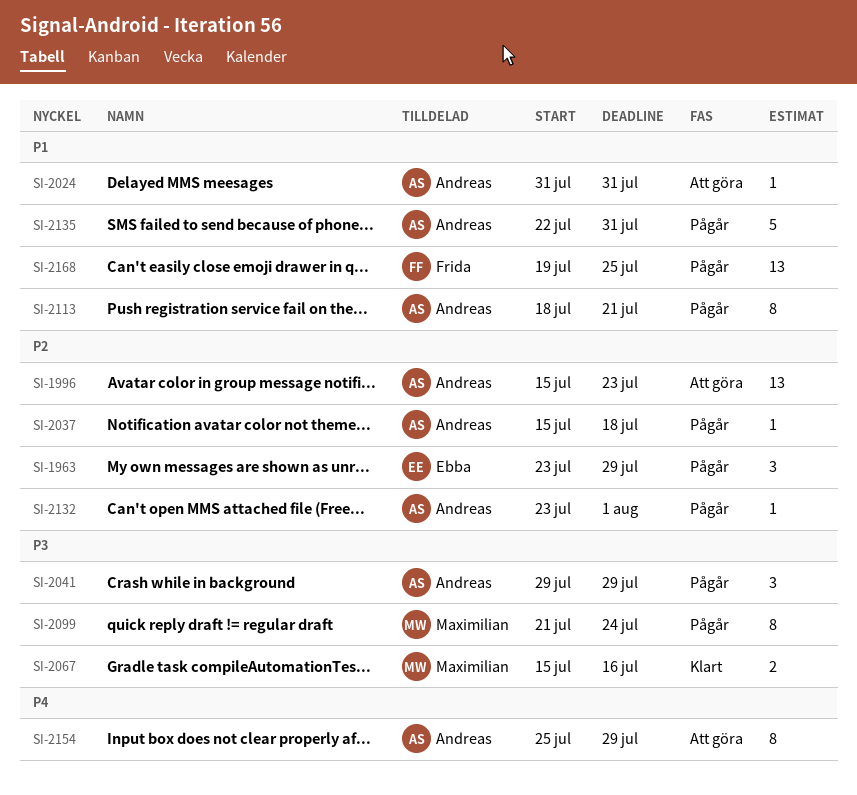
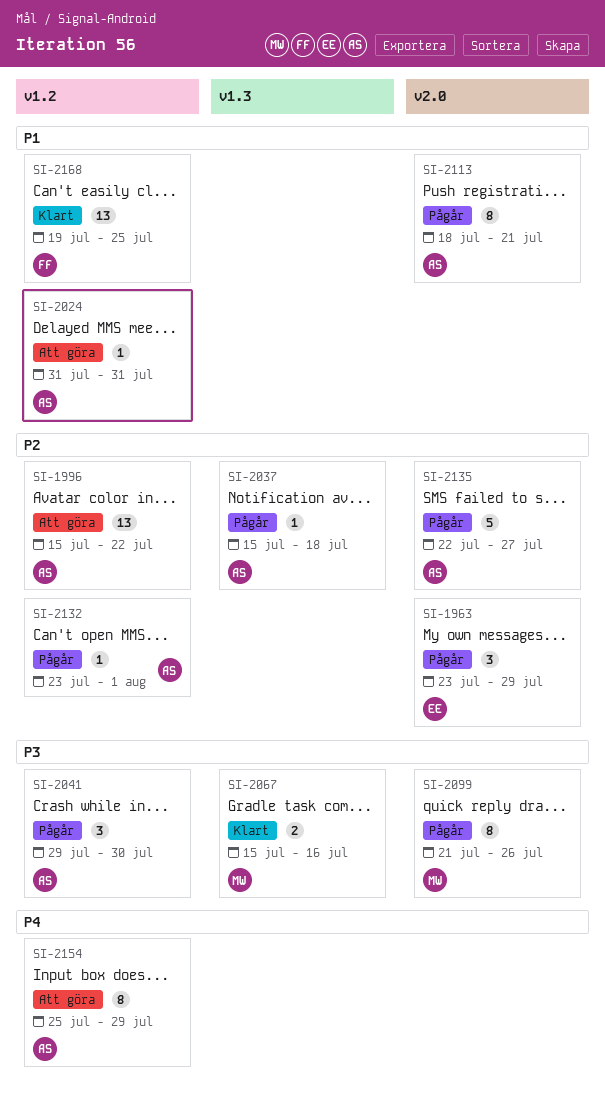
SI-1996, due: Jul 23 -> Jul 22
SI-2041, due: Jul 29 -> Jul 30
SI-2099, due: Jul 24 -> Jul 26
SI-2135, priority: P1 -> P2
SI-2135, due: Jul 31 -> Jul 27
SI-2168, status: Pågår -> Klart

